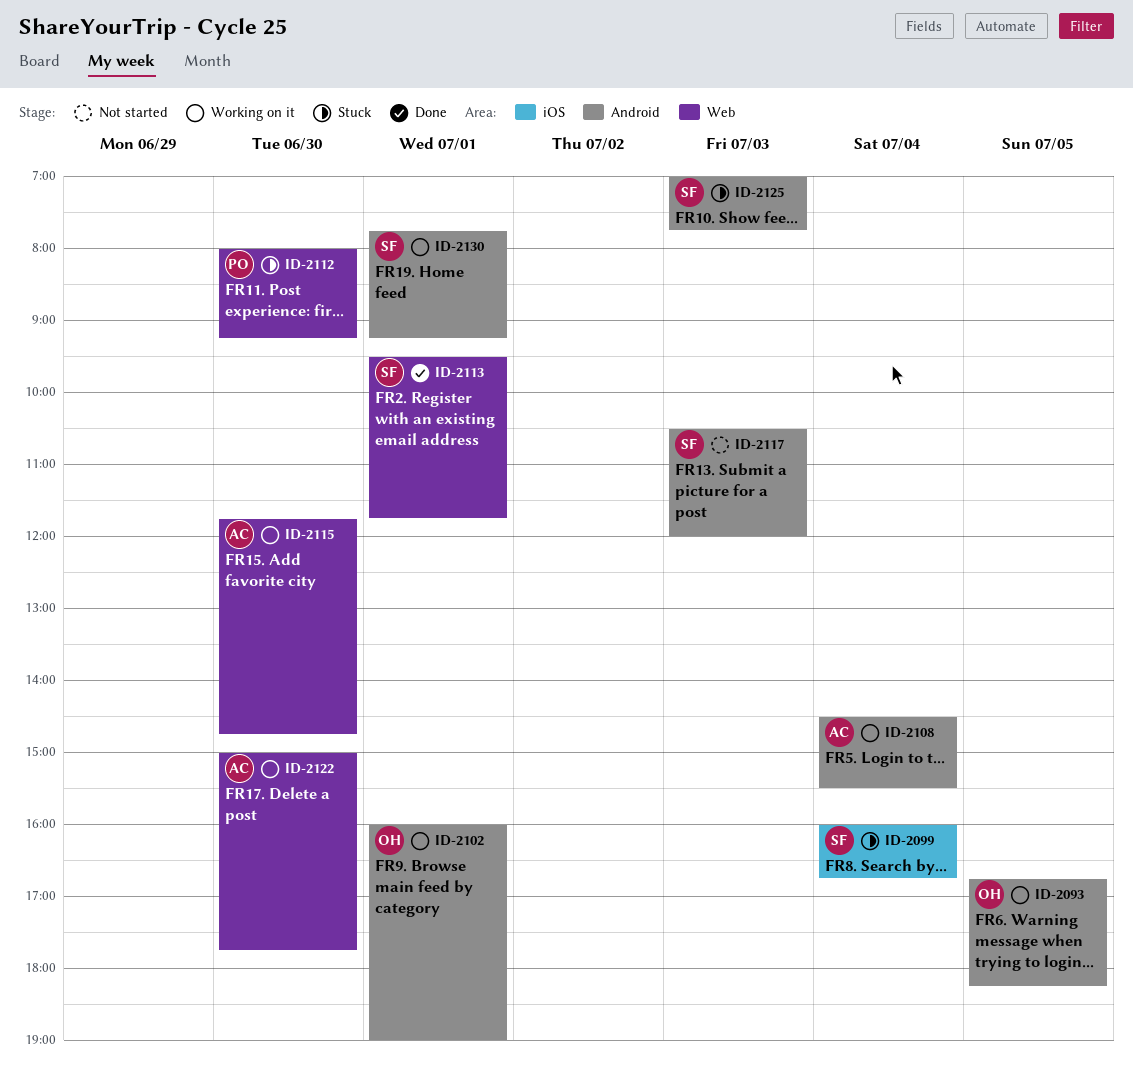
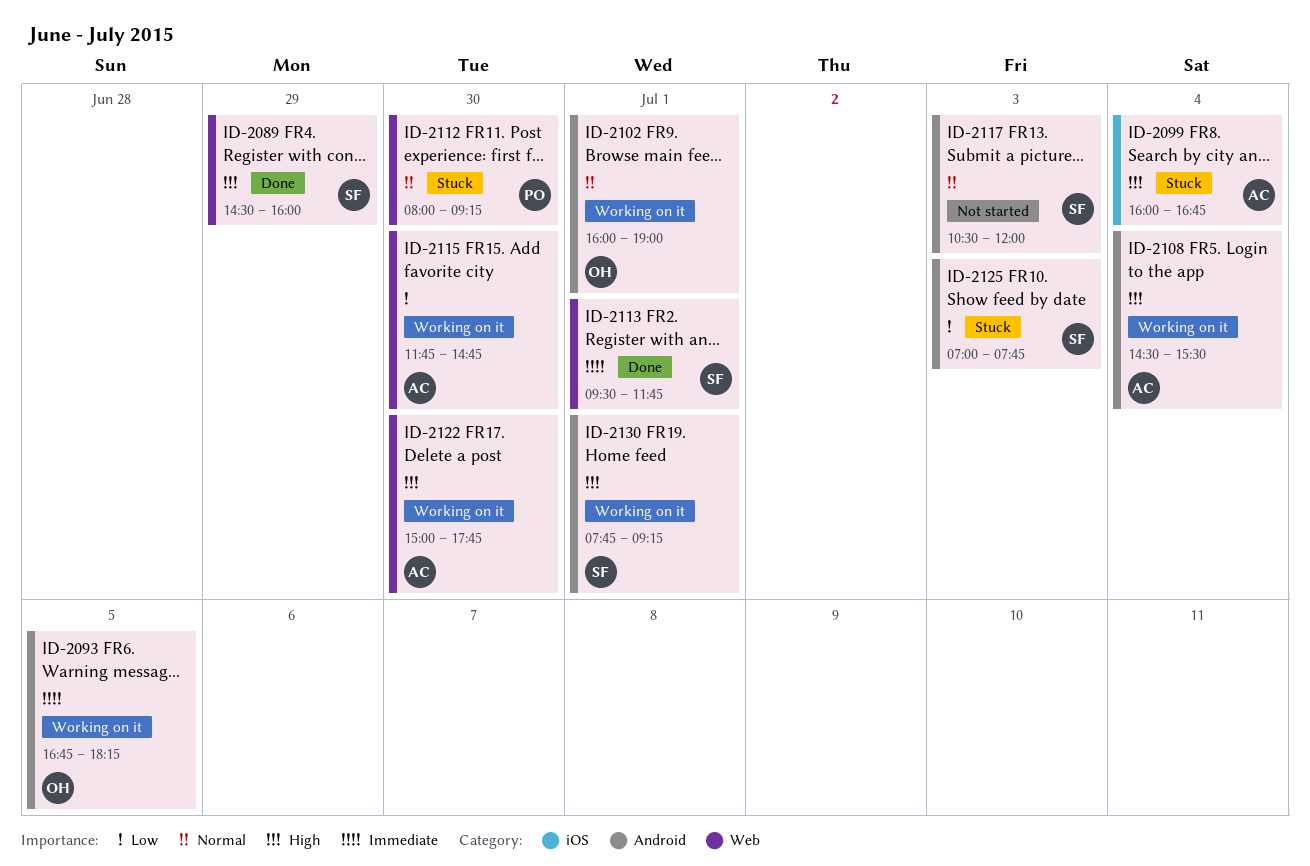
ID-2089: none -> present
ID-2099, owner: SF -> AC

